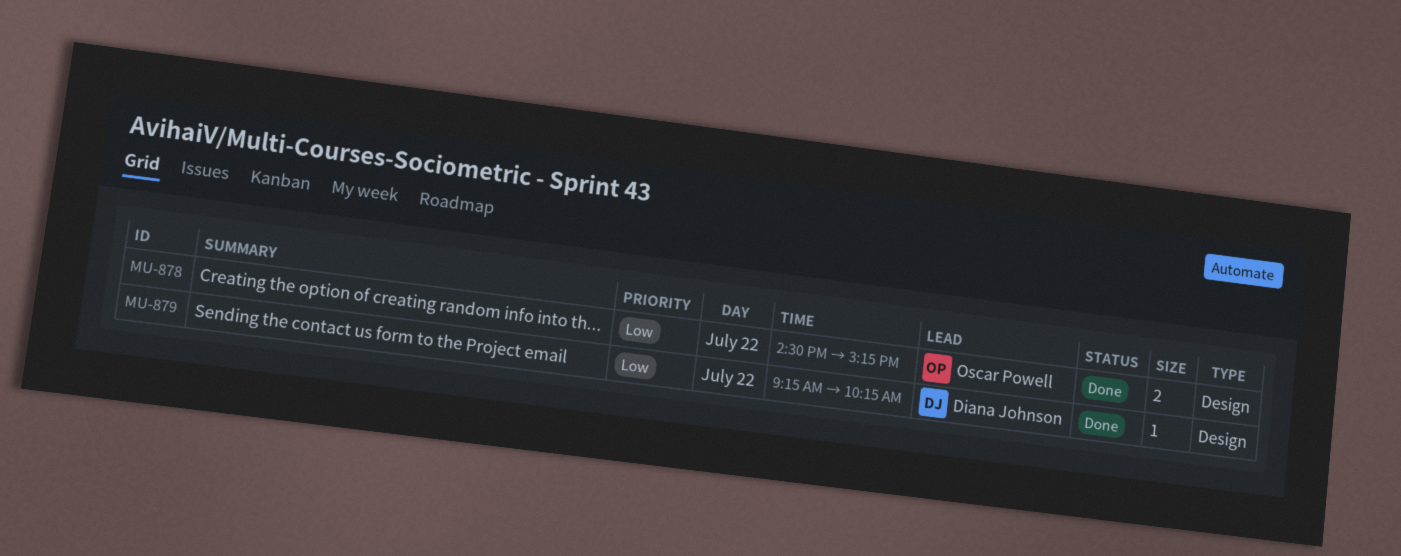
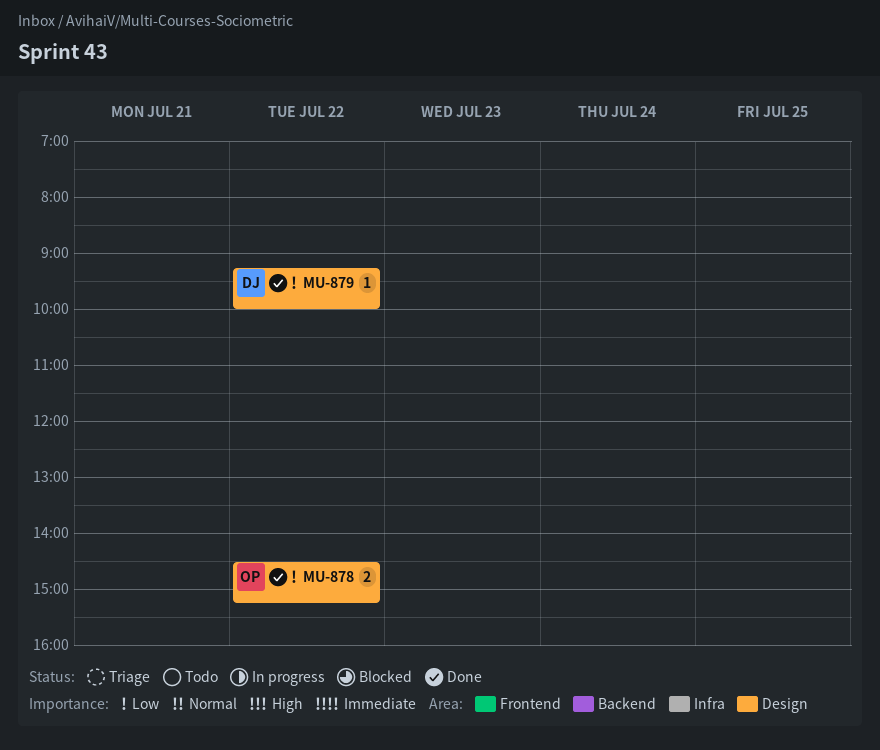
MU-879, ends: 10:15 -> 10:00

